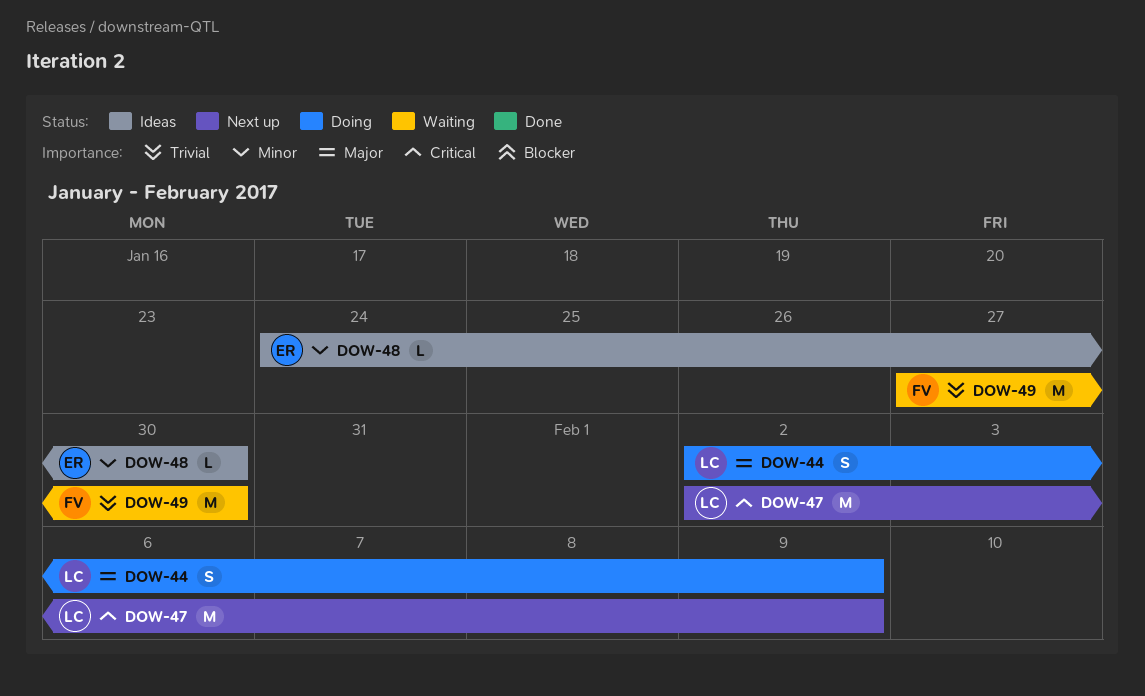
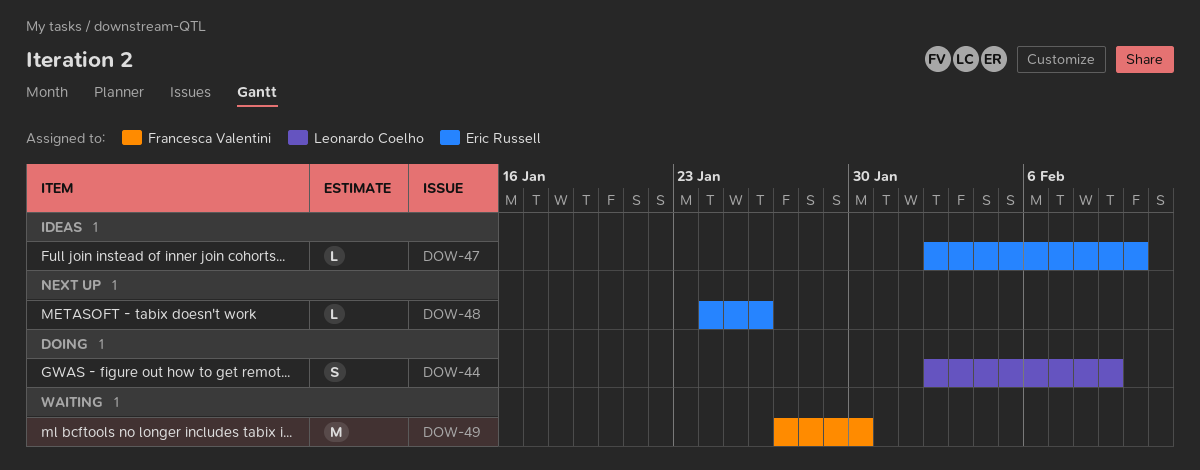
DOW-47, status: Next up -> Ideas
DOW-47, owner: Leonardo Coelho -> Eric Russell
DOW-47, estimate: M -> L
DOW-47, due: Feb 9 -> Feb 10
DOW-48, status: Ideas -> Next up
DOW-48, due: Jan 30 -> Jan 26

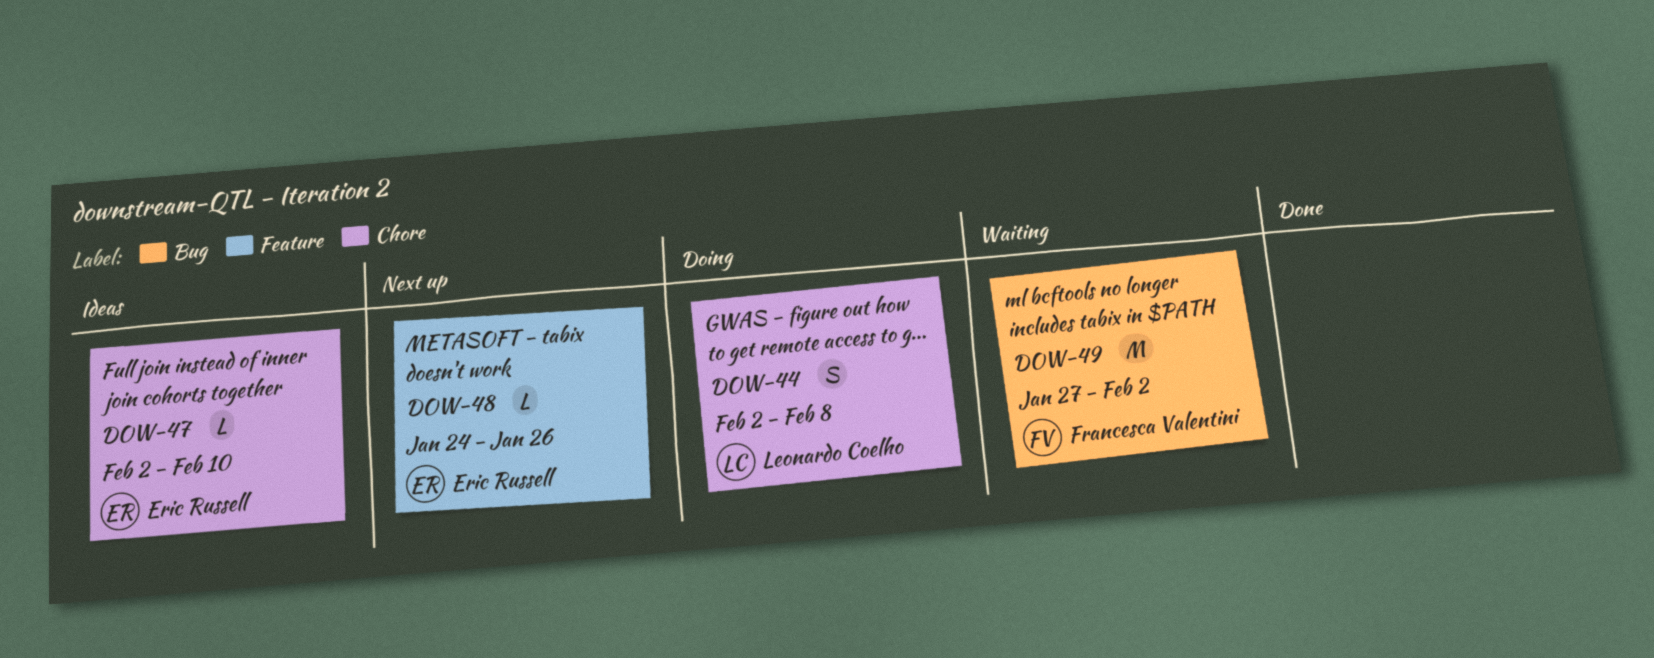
DOW-44, due: Feb 9 -> Feb 8
DOW-49, due: Jan 30 -> Feb 2

